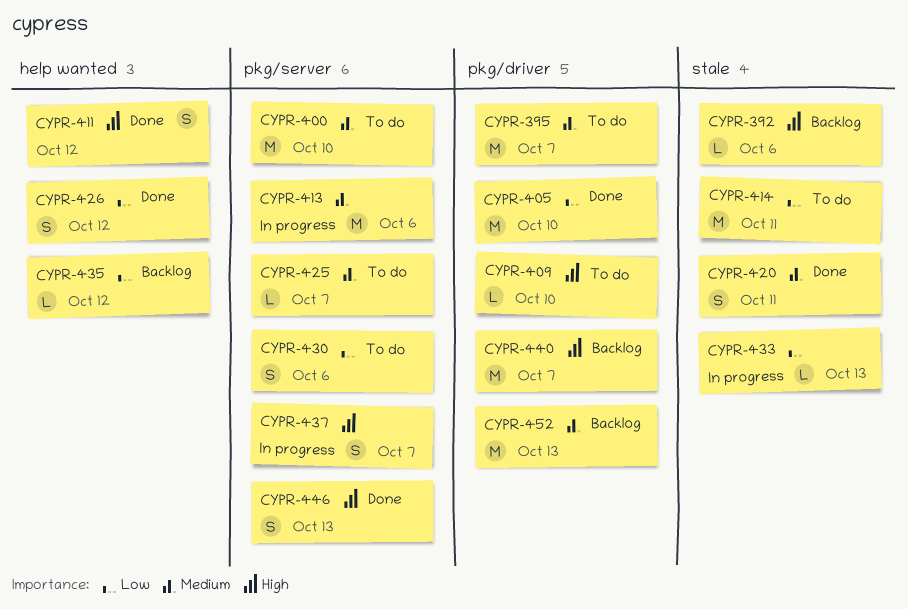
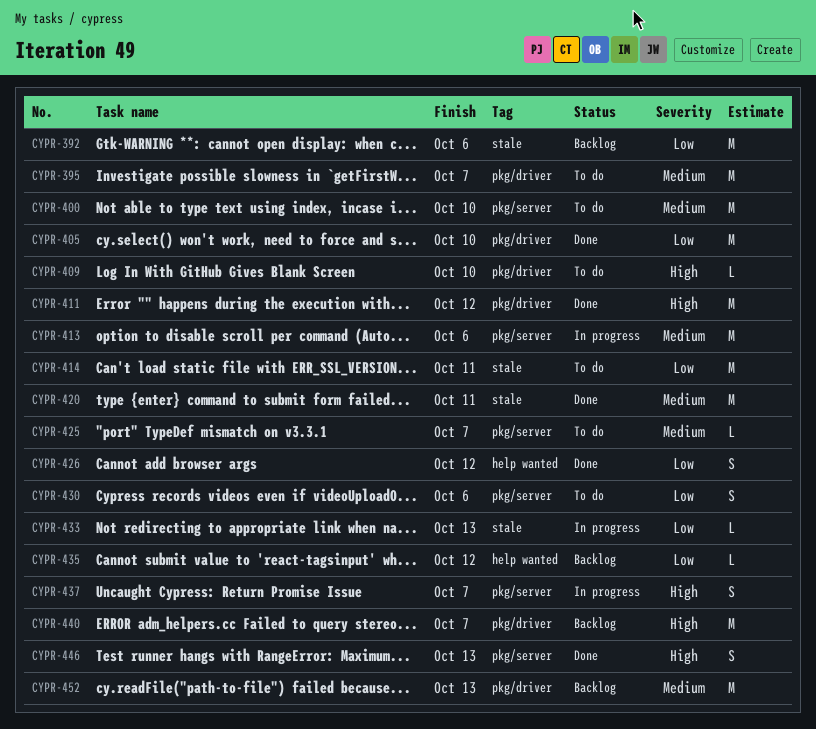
CYPR-392, priority: High -> Low
CYPR-392, estimate: L -> M
CYPR-411, label: help wanted -> pkg/driver
CYPR-411, estimate: S -> M
CYPR-420, estimate: S -> M

